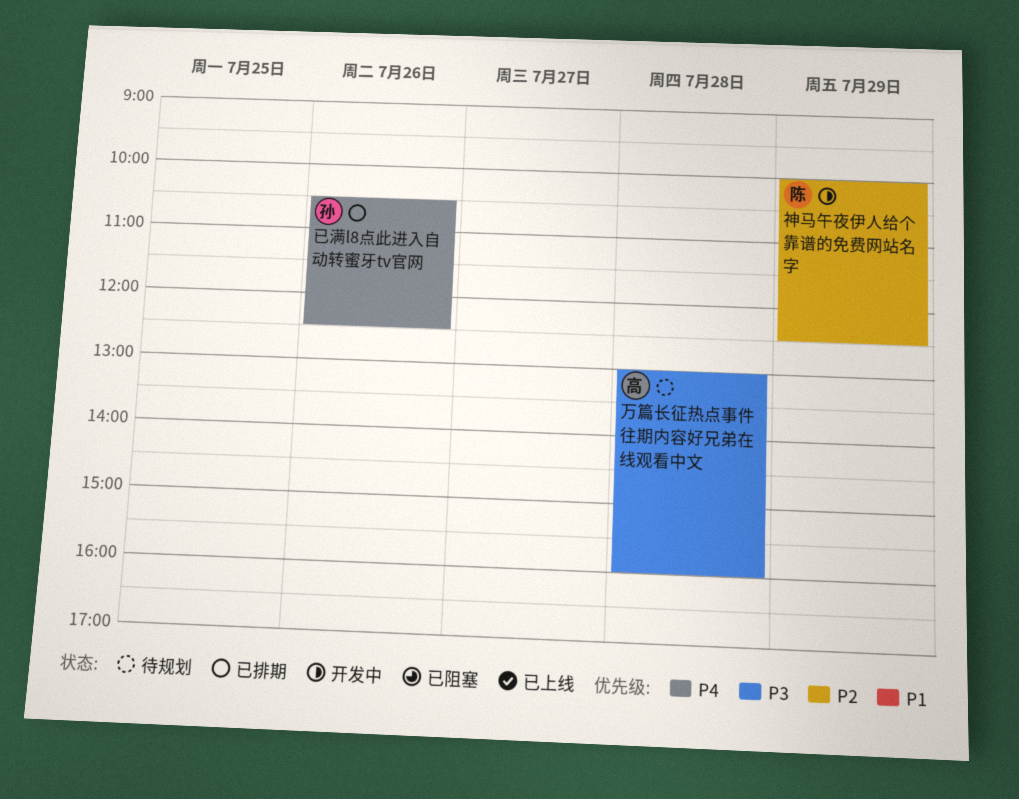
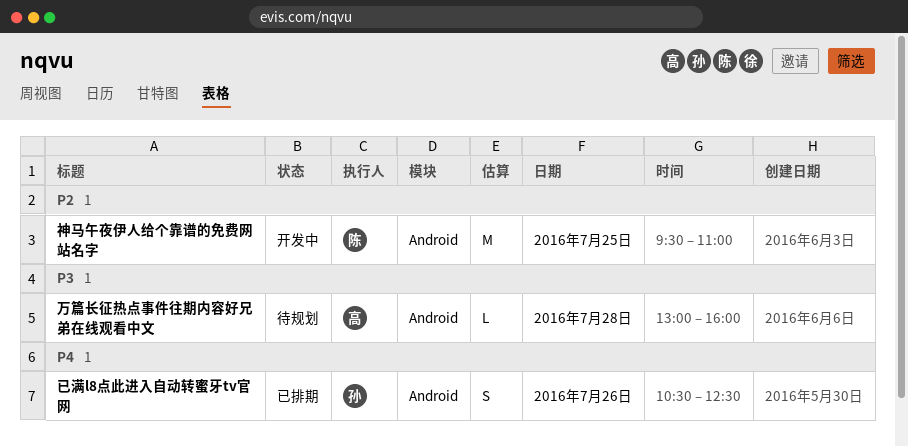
神马午夜伊人给个靠谱的免费网站名字, day: Jul 29 -> Jul 25
神马午夜伊人给个靠谱的免费网站名字, begins: 10:00 -> 09:30
神马午夜伊人给个靠谱的免费网站名字, ends: 12:30 -> 11:00

